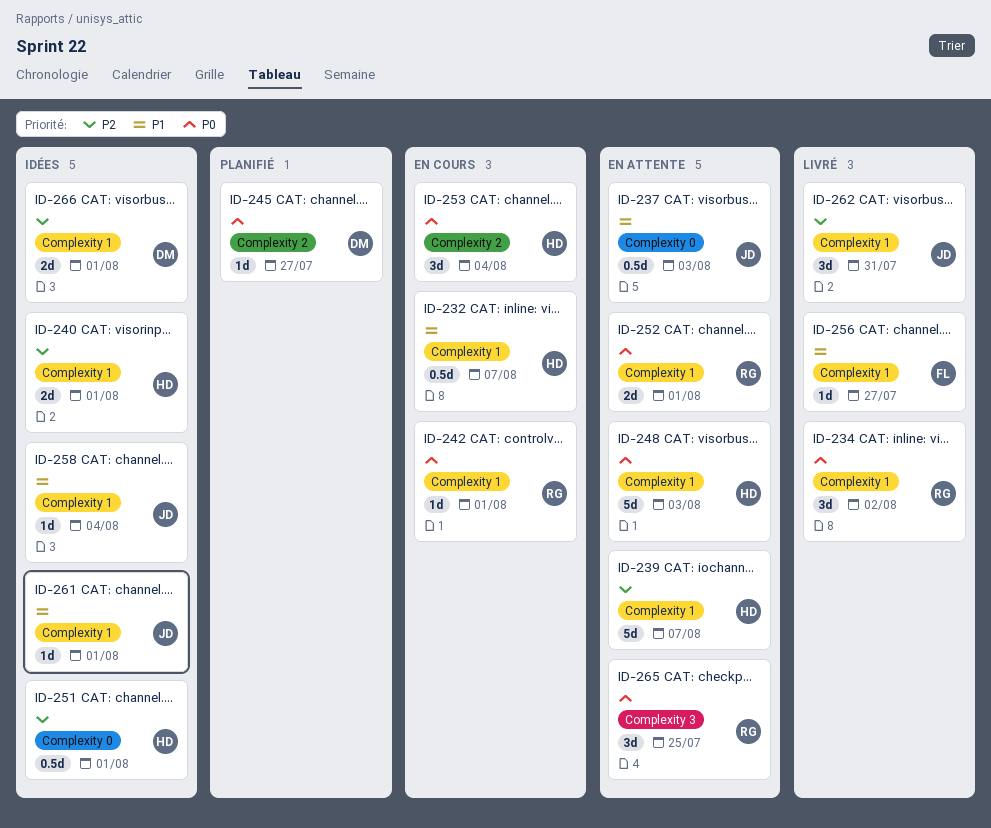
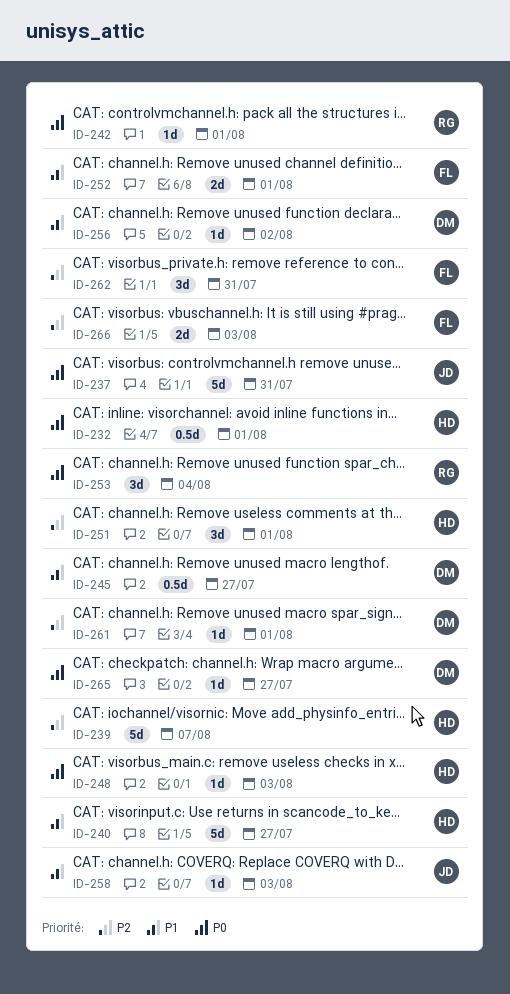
ID-232, priority: P1 -> P0
ID-232, due: Aug 7 -> Aug 1
ID-234: present -> none
ID-237, priority: P1 -> P0
ID-237, estimate: 0.5d -> 5d
ID-237, due: Aug 3 -> Jul 31
ID-240, priority: P2 -> P1
ID-240, estimate: 2d -> 5d
ID-240, due: Aug 1 -> Jul 27
ID-245, priority: P0 -> P1
ID-245, estimate: 1d -> 0.5d
ID-248, estimate: 5d -> 1d
ID-251, estimate: 0.5d -> 3d
ID-252, owner: RG -> FL
ID-252, priority: P0 -> P1
ID-253, owner: HD -> RG
ID-256, owner: FL -> DM
ID-256, due: Jul 27 -> Aug 2
ID-258, due: Aug 4 -> Aug 3
ID-261, owner: JD -> DM
ID-261, priority: P1 -> P2
ID-262, owner: JD -> FL
ID-265, owner: RG -> DM
ID-265, estimate: 3d -> 1d
ID-265, due: Jul 25 -> Jul 27
ID-266, owner: DM -> FL
ID-266, due: Aug 1 -> Aug 3

